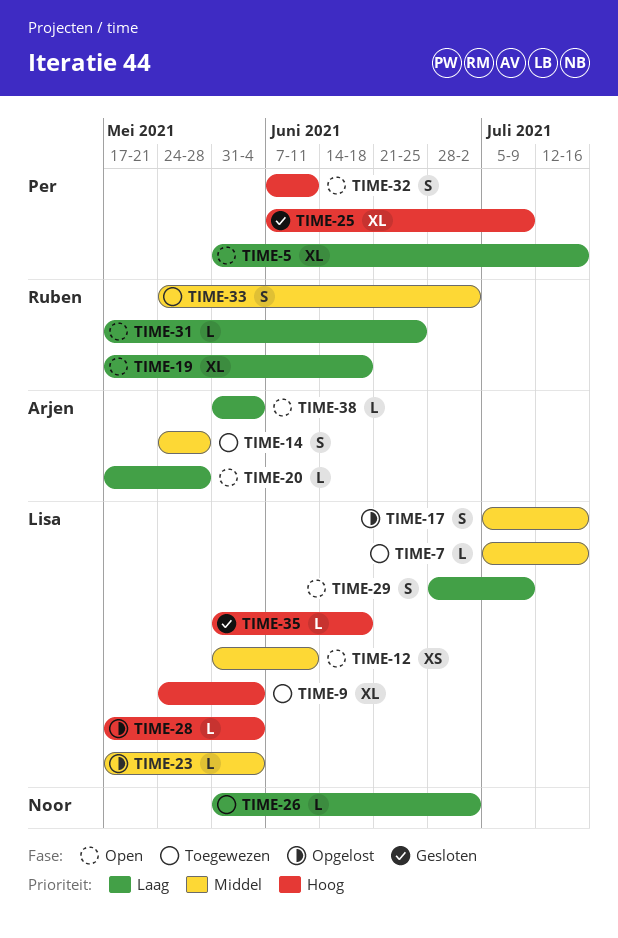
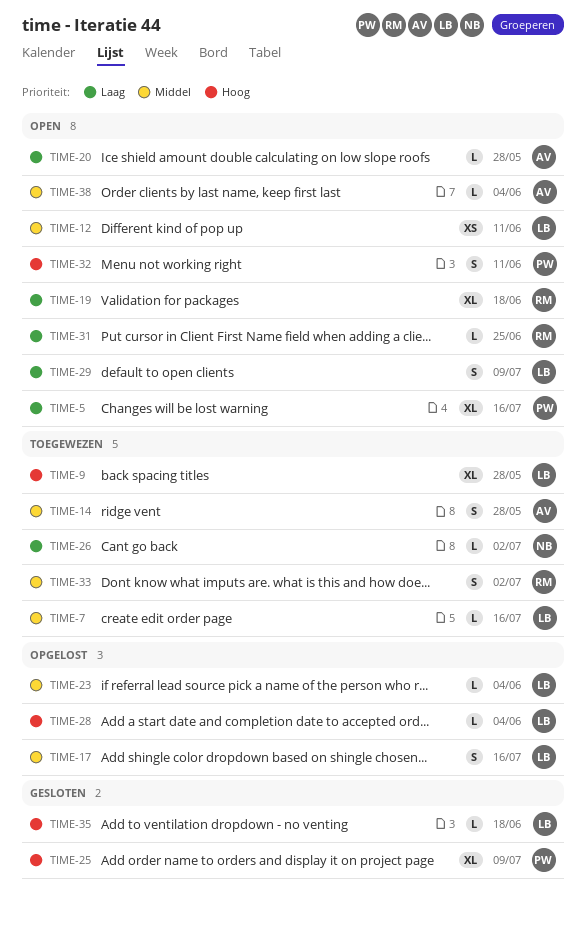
TIME-9, due: Jun 4 -> May 28
TIME-38, priority: Laag -> Middel

